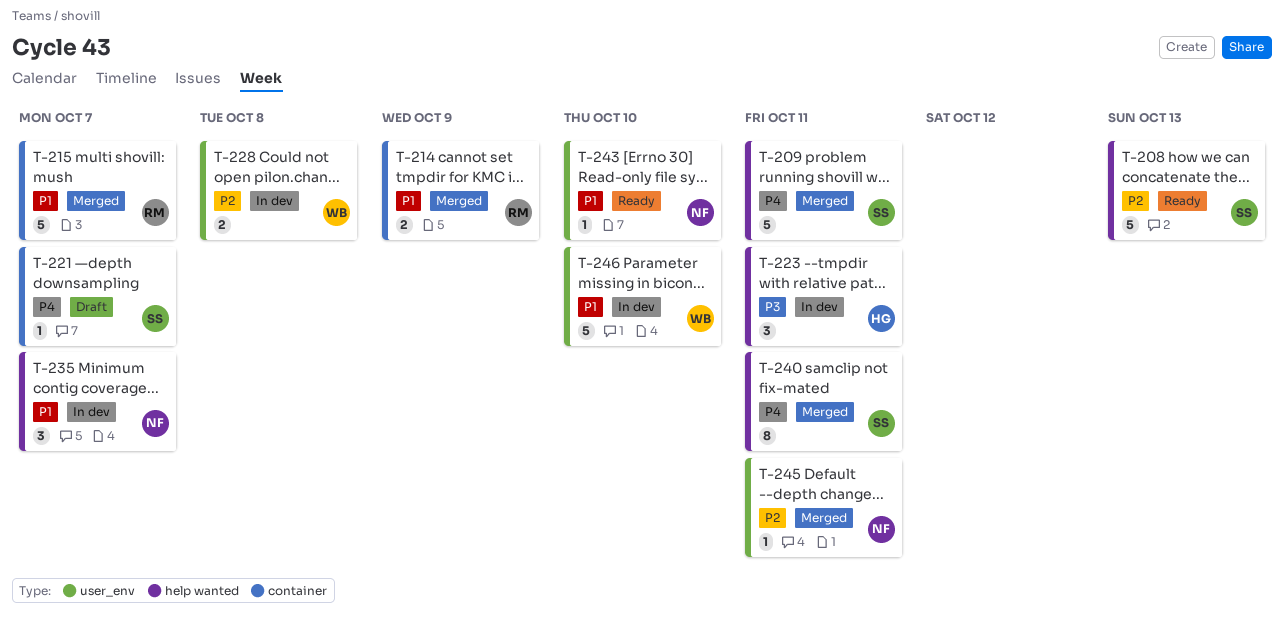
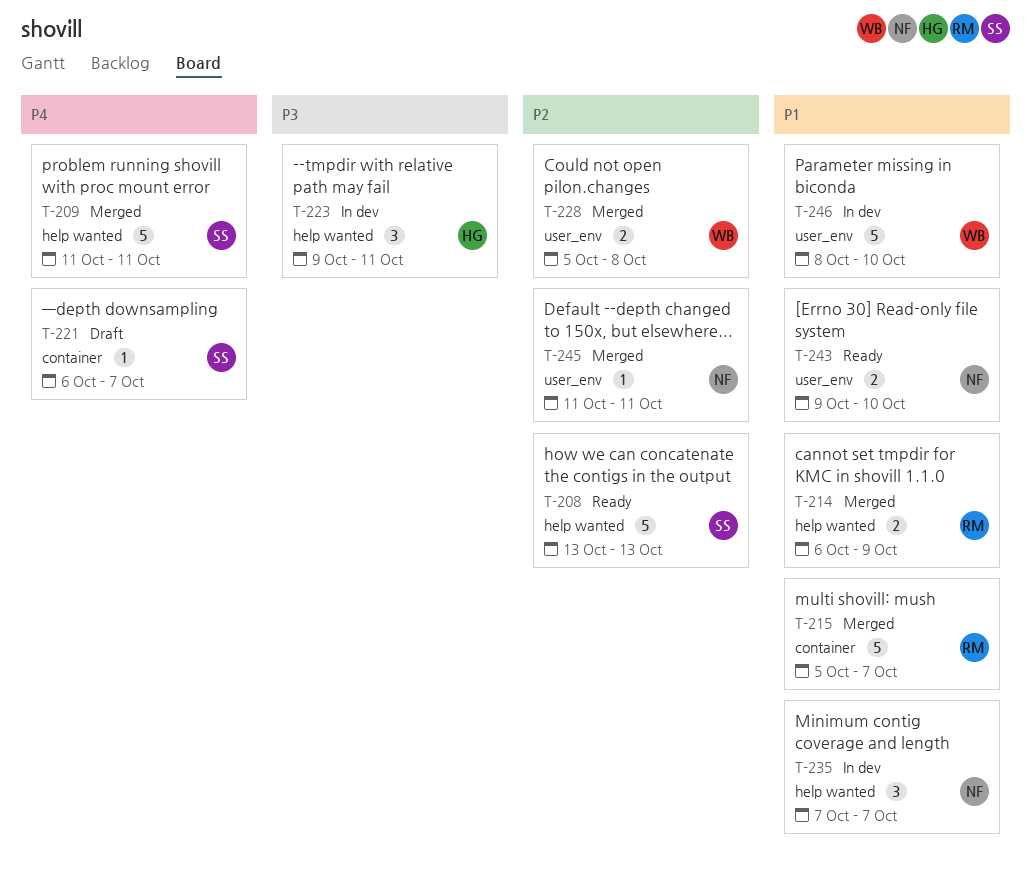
T-214, label: container -> help wanted
T-228, status: In dev -> Merged
T-240: present -> none
T-243, estimate: 1 -> 2

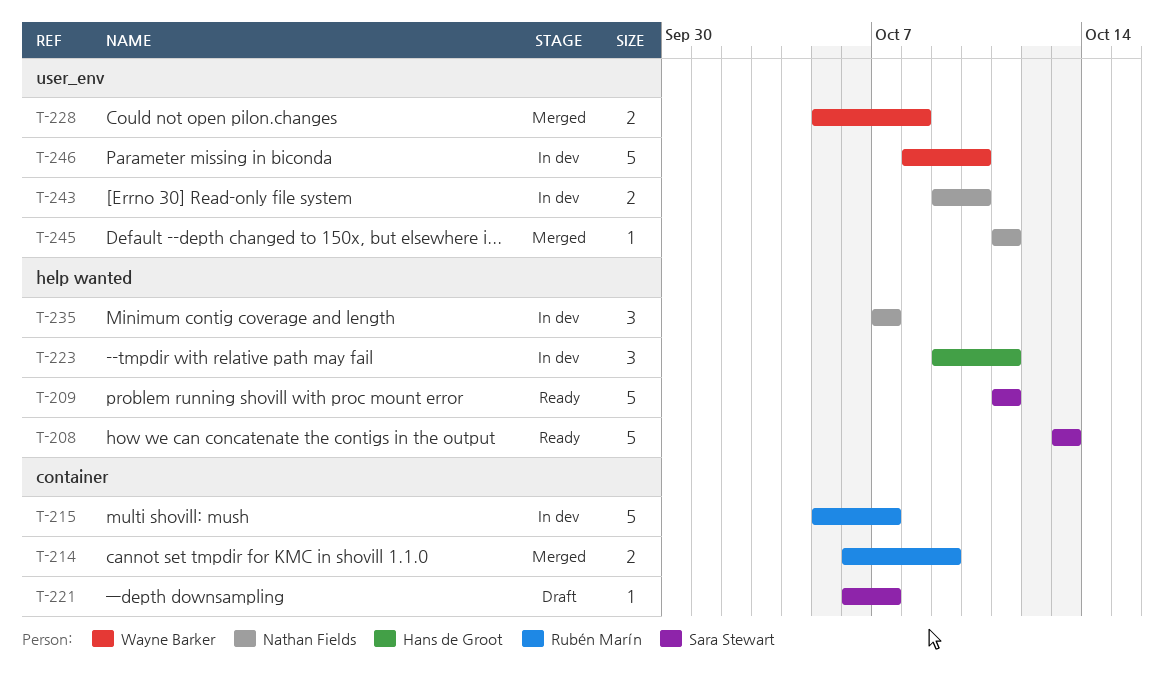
T-209, status: Merged -> Ready
T-214, label: help wanted -> container
T-215, status: Merged -> In dev
T-243, status: Ready -> In dev

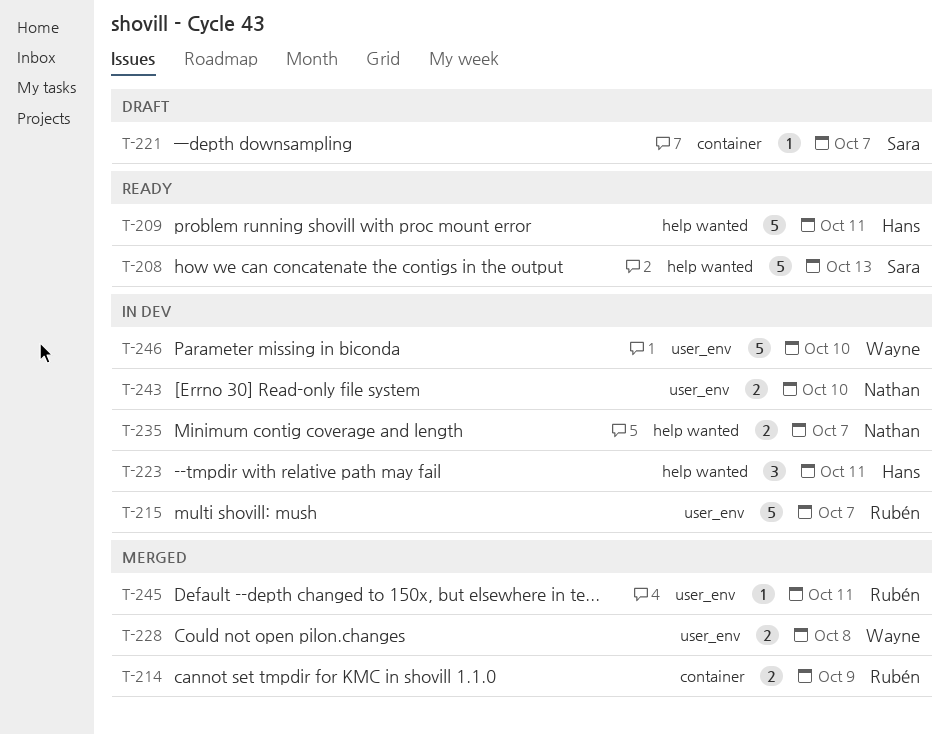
T-209, owner: Sara Stewart -> Hans de Groot
T-215, label: container -> user_env
T-235, estimate: 3 -> 2
T-245, owner: Nathan Fields -> Rubén Marín

